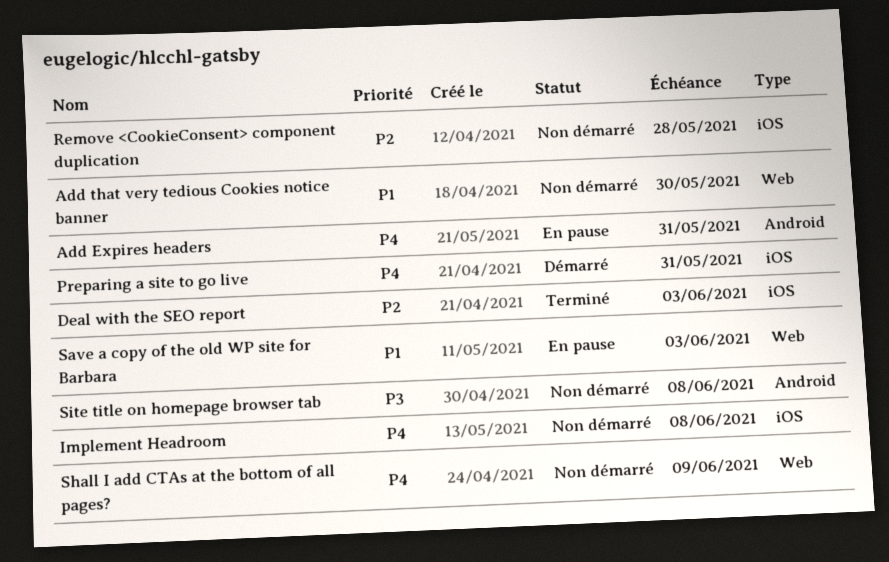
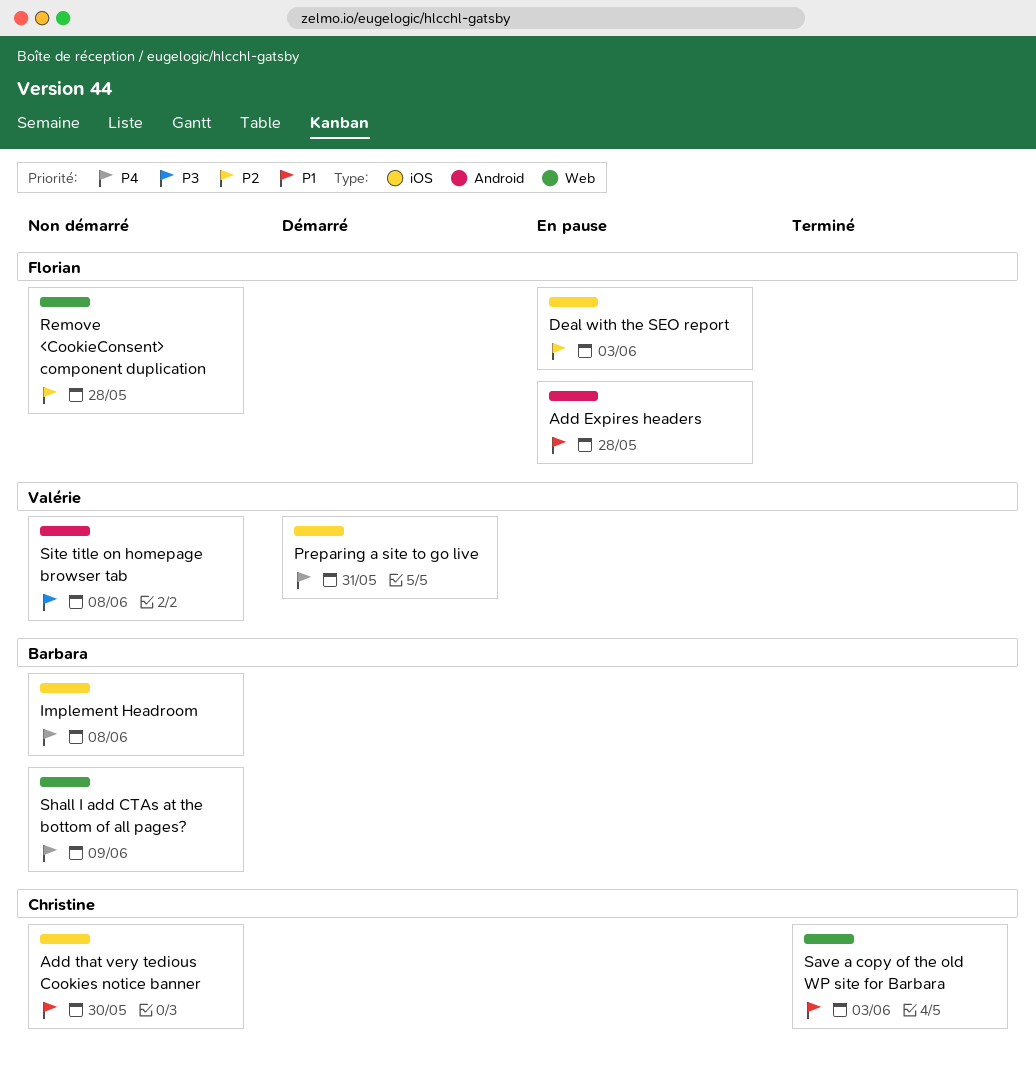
Add Expires headers, priority: P4 -> P1
Add Expires headers, due: May 31 -> May 28
Add that very tedious Cookies notice banner, label: Web -> iOS
Deal with the SEO report, status: Terminé -> En pause
Remove <CookieConsent> component duplication, label: iOS -> Web
Save a copy of the old WP site for Barbara, status: En pause -> Terminé

